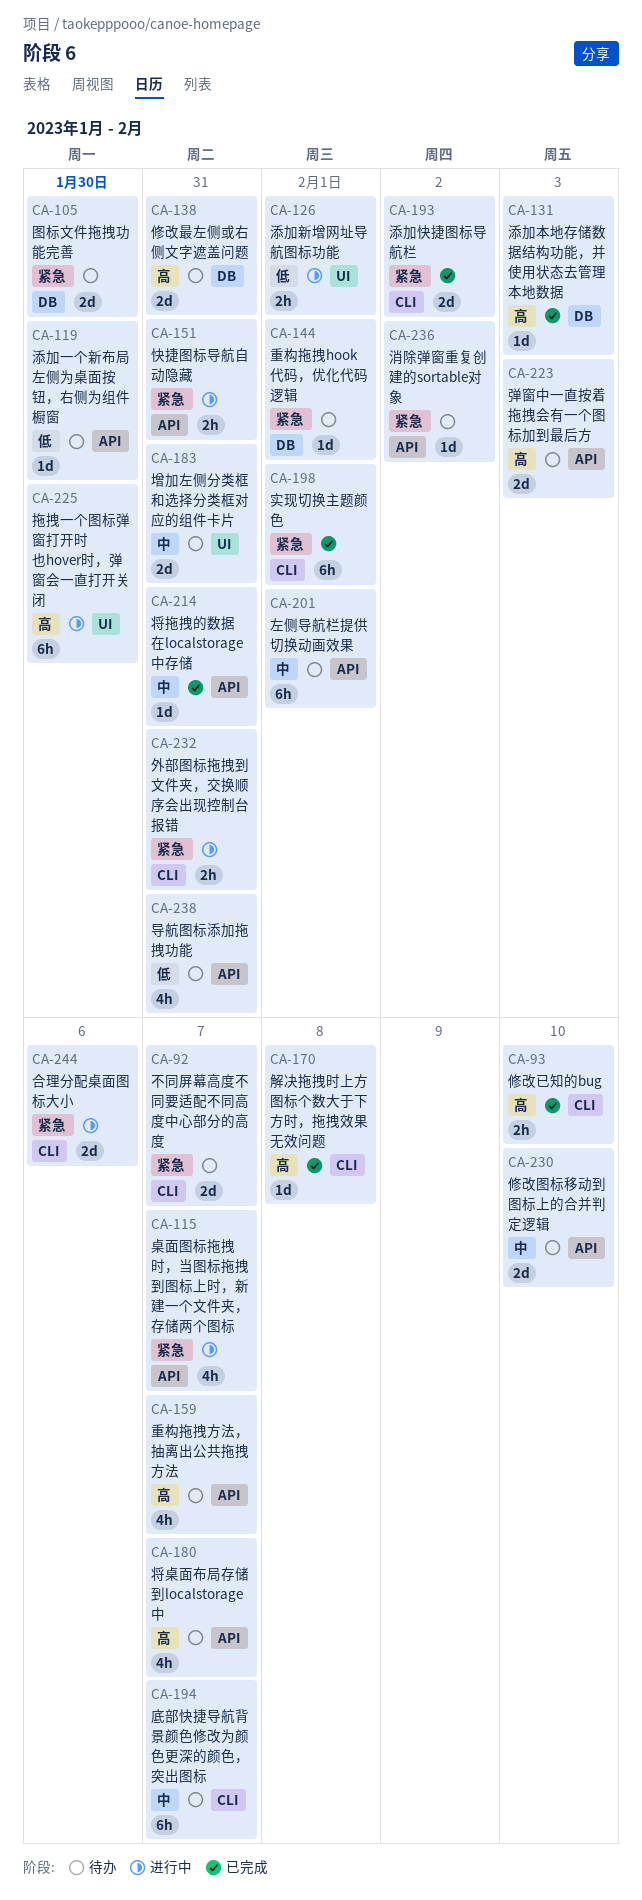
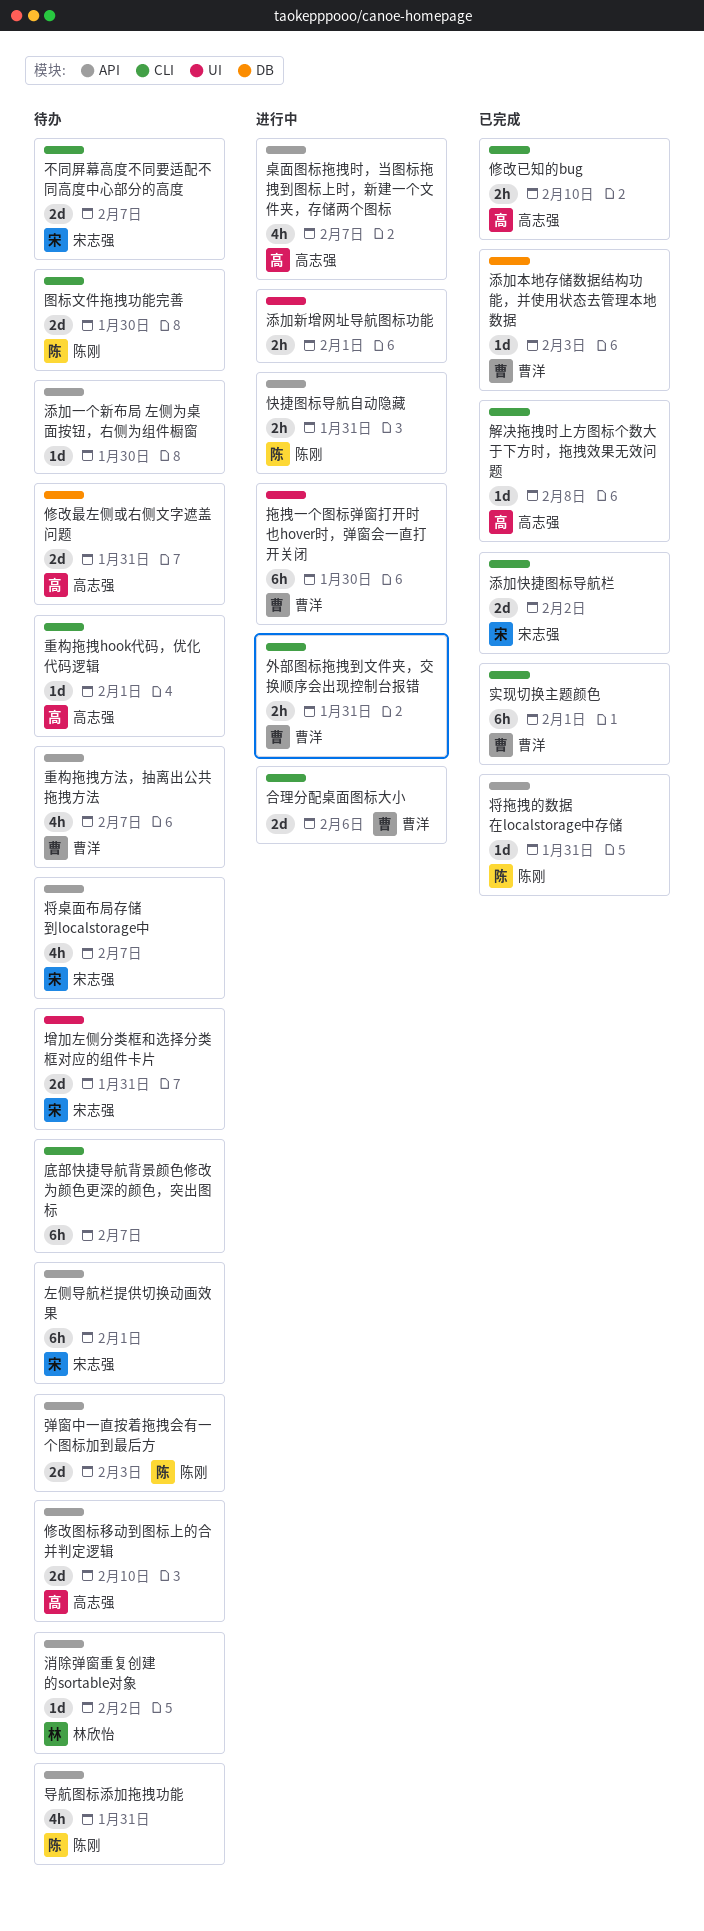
图标文件拖拽功能完善, label: DB -> CLI
重构拖拽hook代码，优化代码逻辑, label: DB -> CLI

